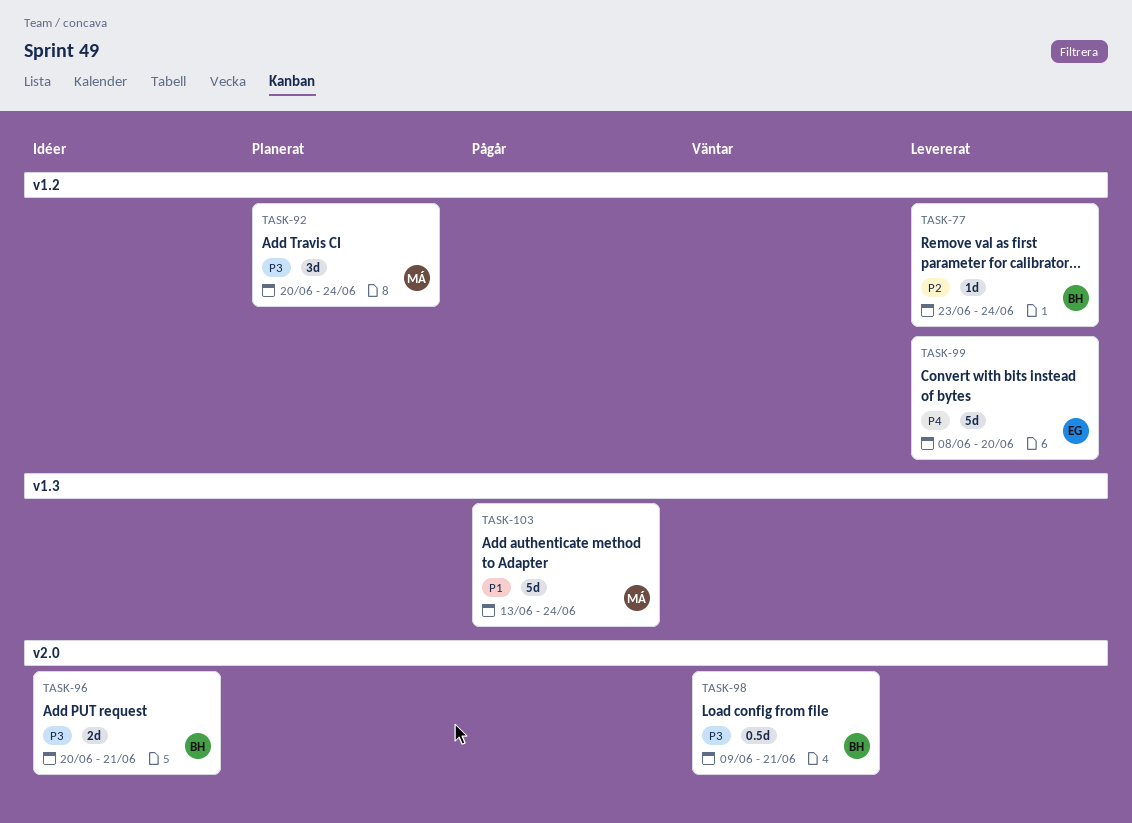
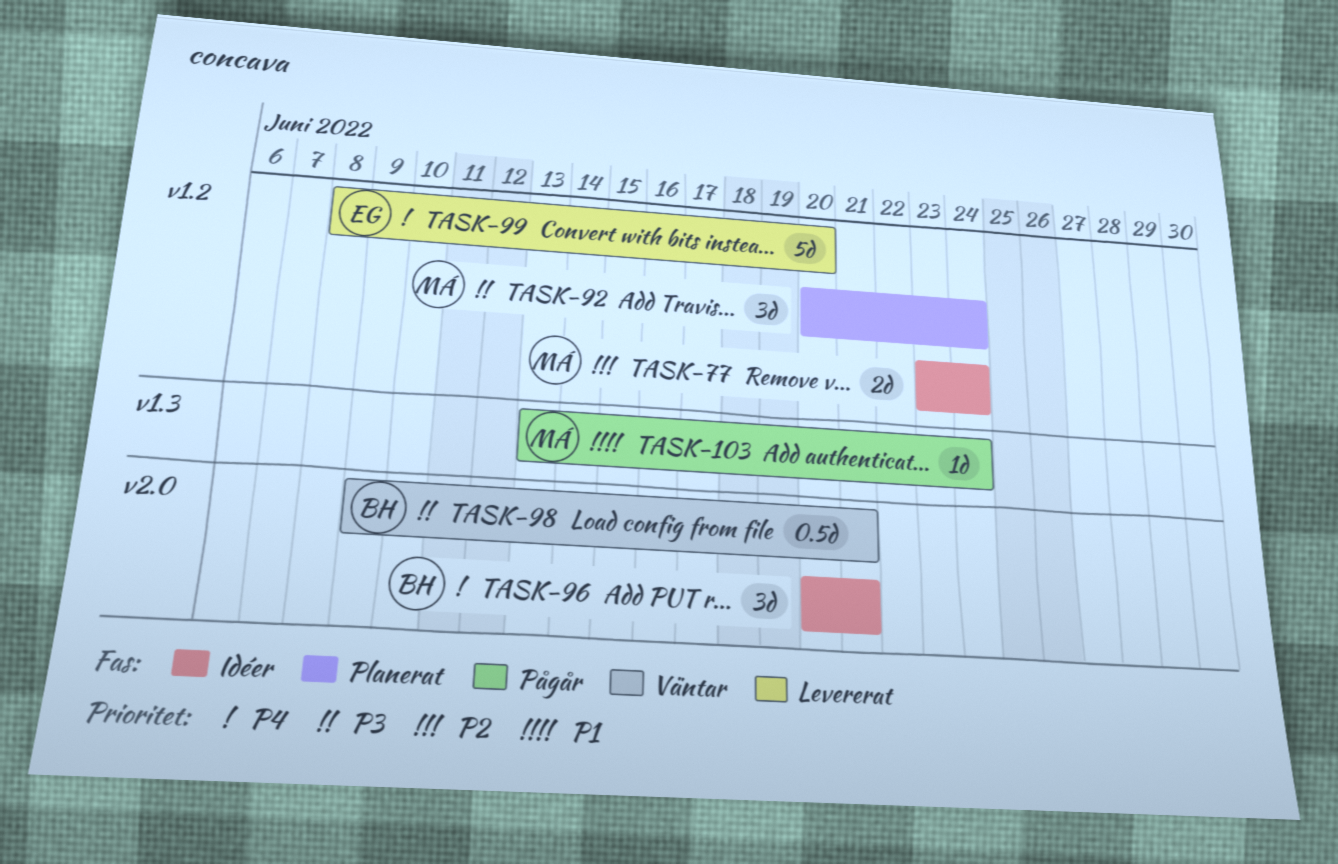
TASK-77, status: Levererat -> Idéer
TASK-77, owner: BH -> MÁ
TASK-77, estimate: 1d -> 2d
TASK-96, priority: P3 -> P4
TASK-96, estimate: 2d -> 3d
TASK-103, estimate: 5d -> 1d

